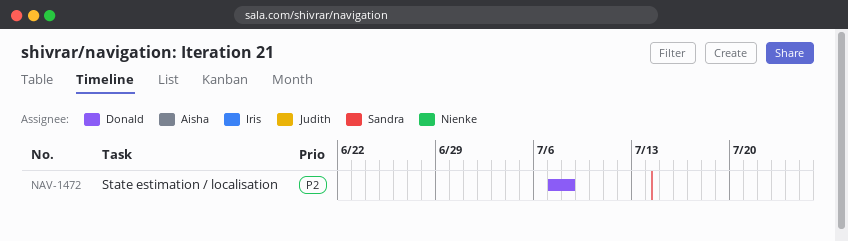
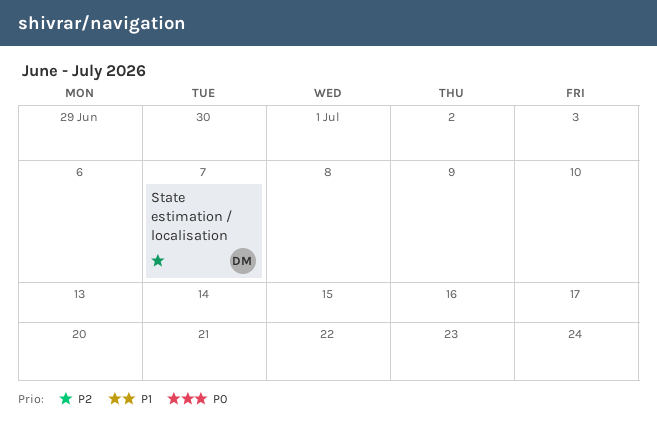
State estimation / localisation, due: Jul 8 -> Jul 7

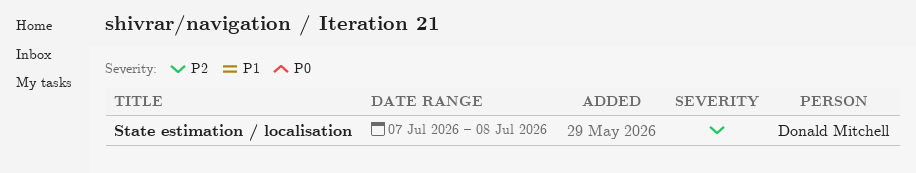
State estimation / localisation, due: Jul 7 -> Jul 8

